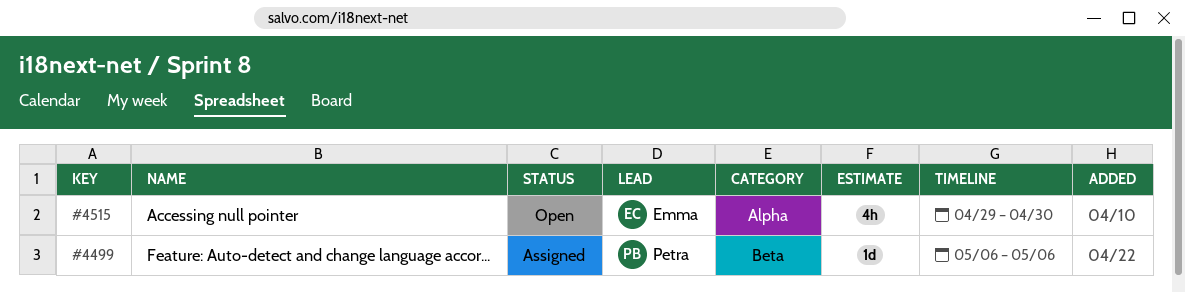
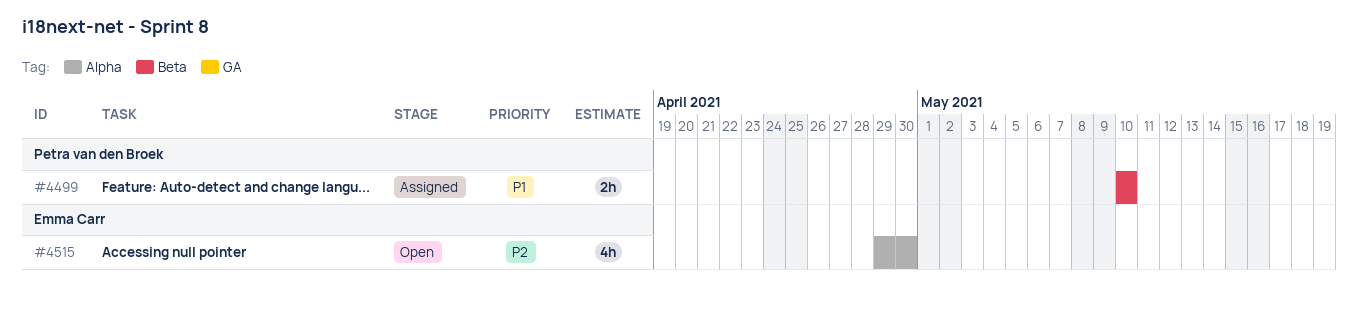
#4499, estimate: 1d -> 2h
#4499, start: May 6 -> May 10
#4499, due: May 6 -> May 10

